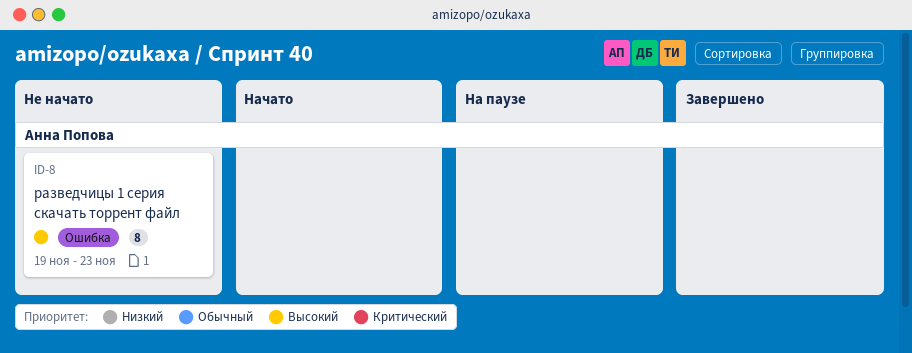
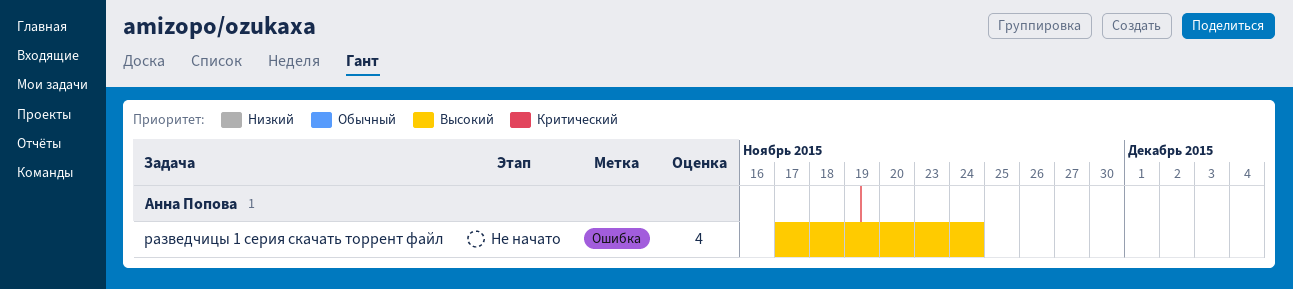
разведчицы 1 серия скачать торрент файл, estimate: 8 -> 4
разведчицы 1 серия скачать торрент файл, start: Nov 19 -> Nov 17
разведчицы 1 серия скачать торрент файл, due: Nov 23 -> Nov 24

